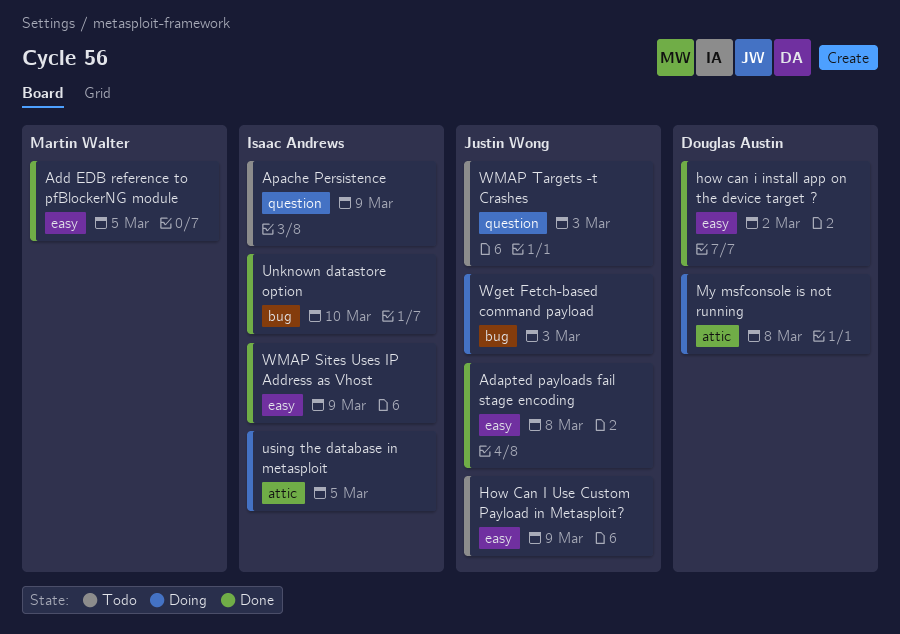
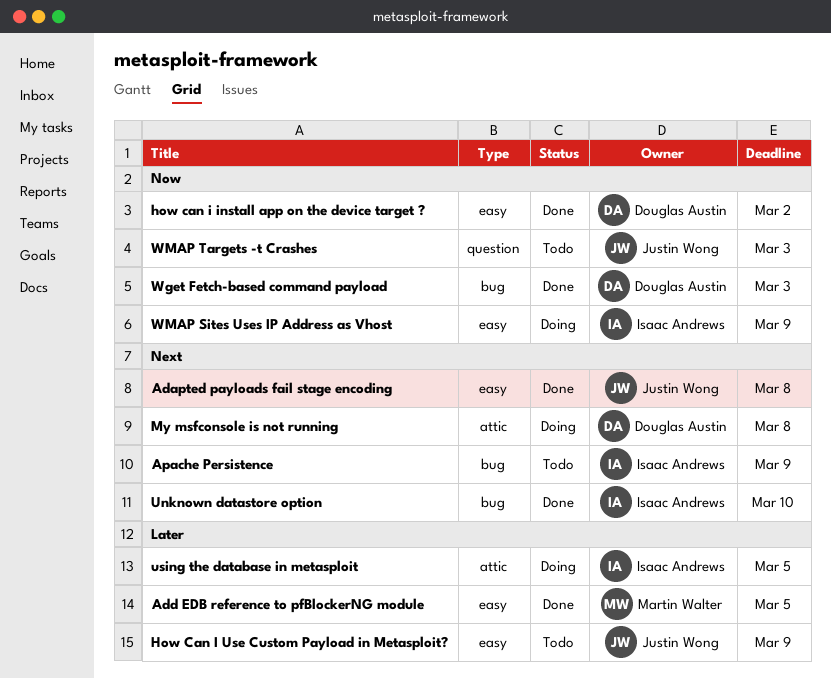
Apache Persistence, label: question -> bug
Wget Fetch-based command payload, status: Doing -> Done
Wget Fetch-based command payload, owner: Justin Wong -> Douglas Austin
WMAP Sites Uses IP Address as Vhost, status: Done -> Doing

